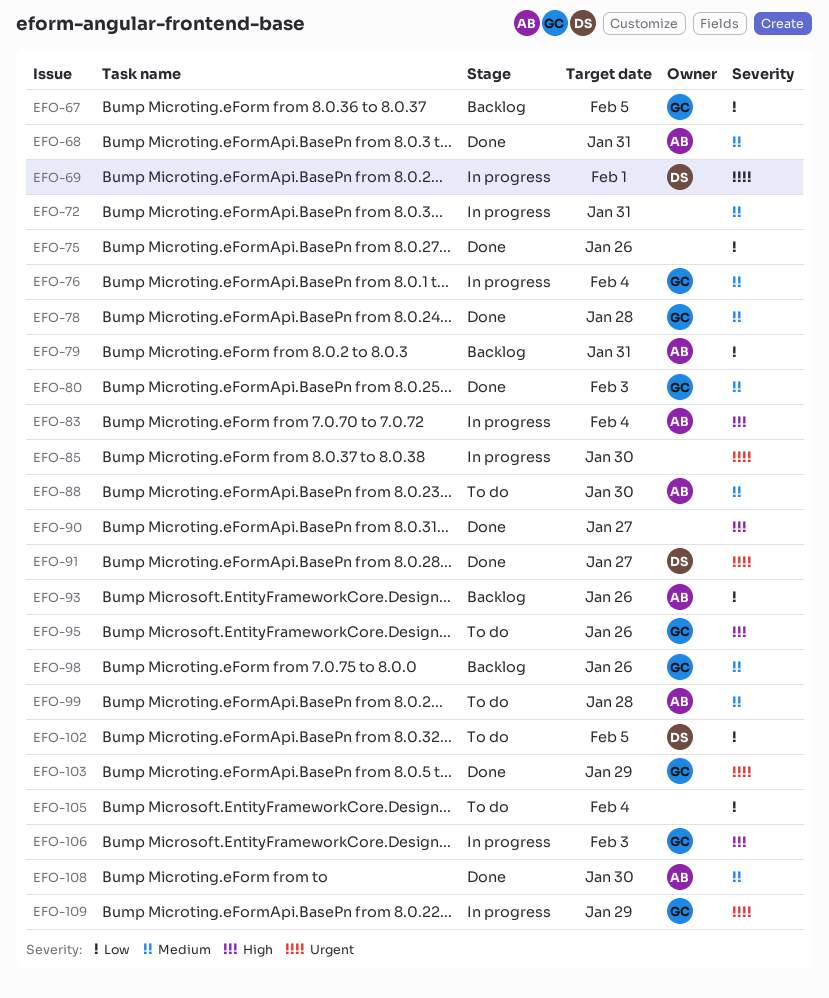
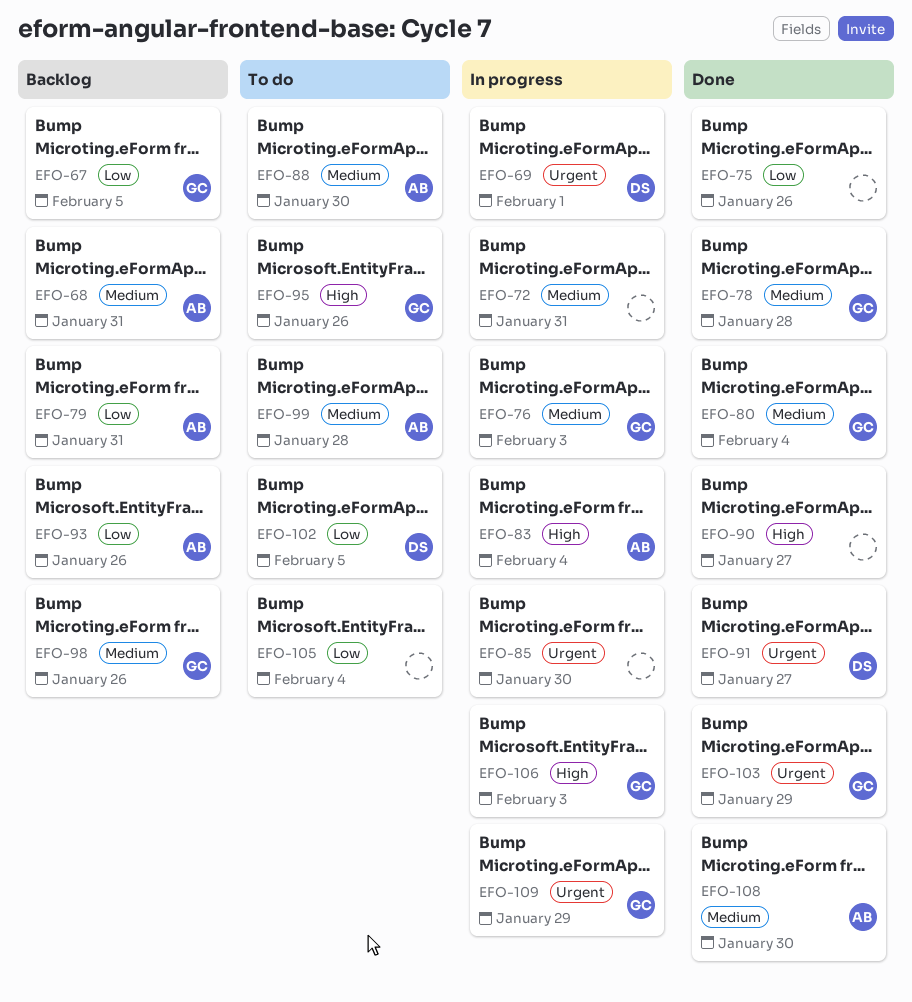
EFO-68, status: Done -> Backlog
EFO-76, due: Feb 4 -> Feb 3
EFO-80, due: Feb 3 -> Feb 4

